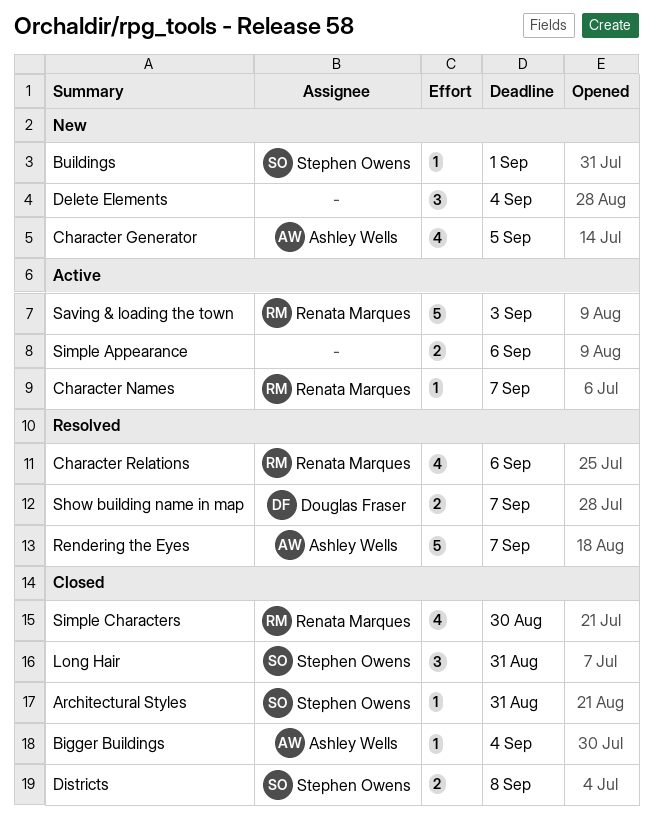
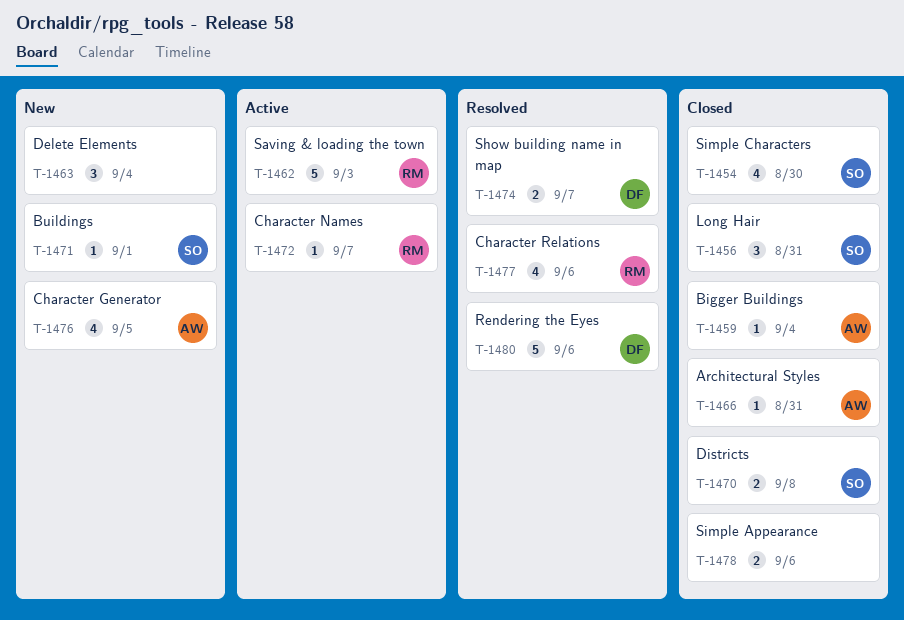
Architectural Styles, owner: Stephen Owens -> Ashley Wells
Rendering the Eyes, owner: Ashley Wells -> Douglas Fraser
Rendering the Eyes, due: Sep 7 -> Sep 6
Simple Appearance, status: Active -> Closed
Simple Characters, owner: Renata Marques -> Stephen Owens

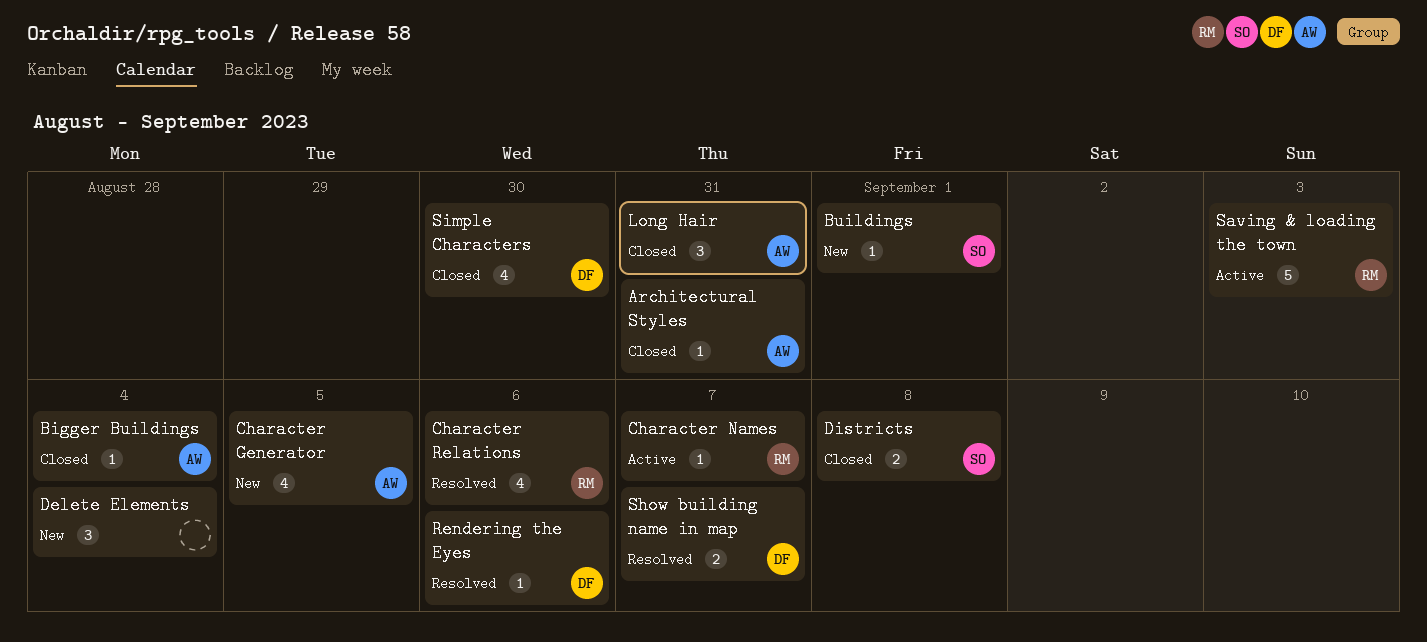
Long Hair, owner: SO -> AW
Rendering the Eyes, estimate: 5 -> 1
Simple Appearance: present -> none
Simple Characters, owner: SO -> DF

